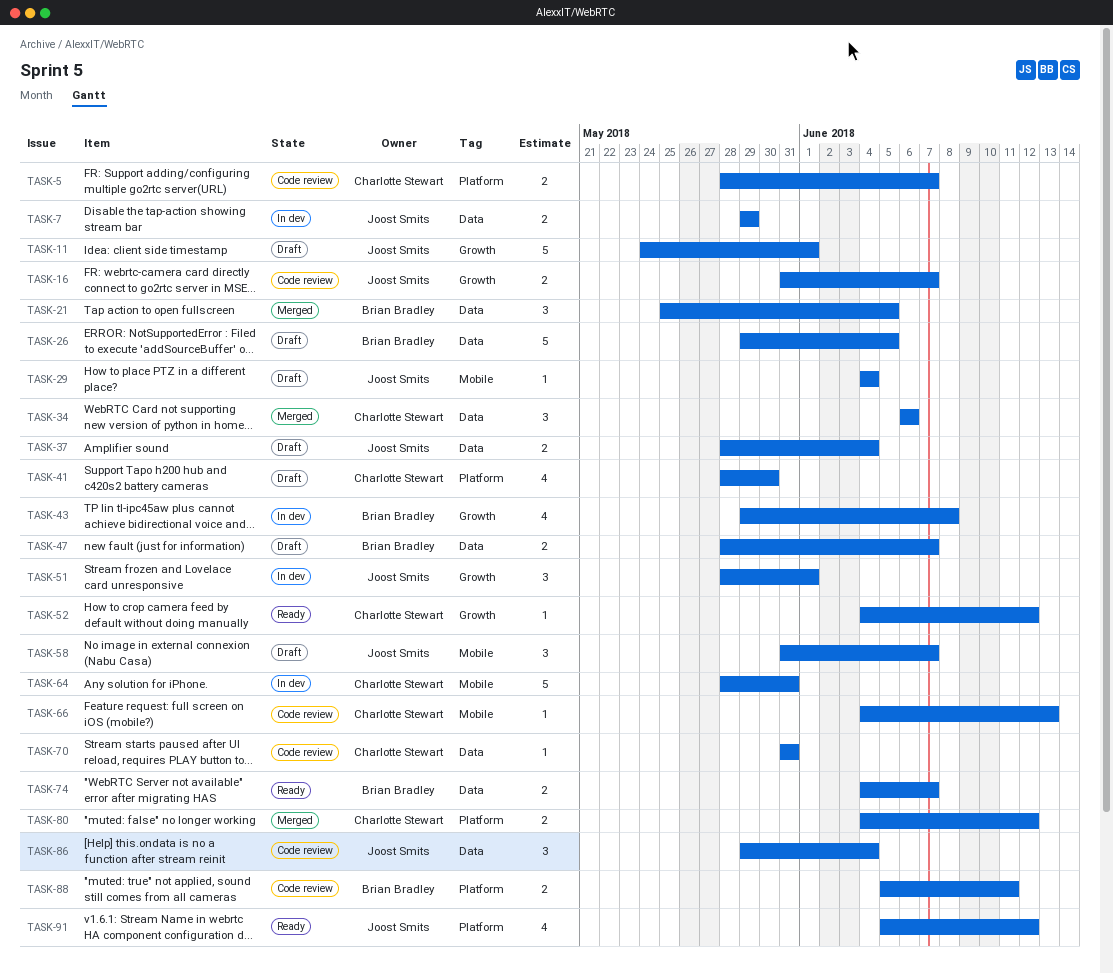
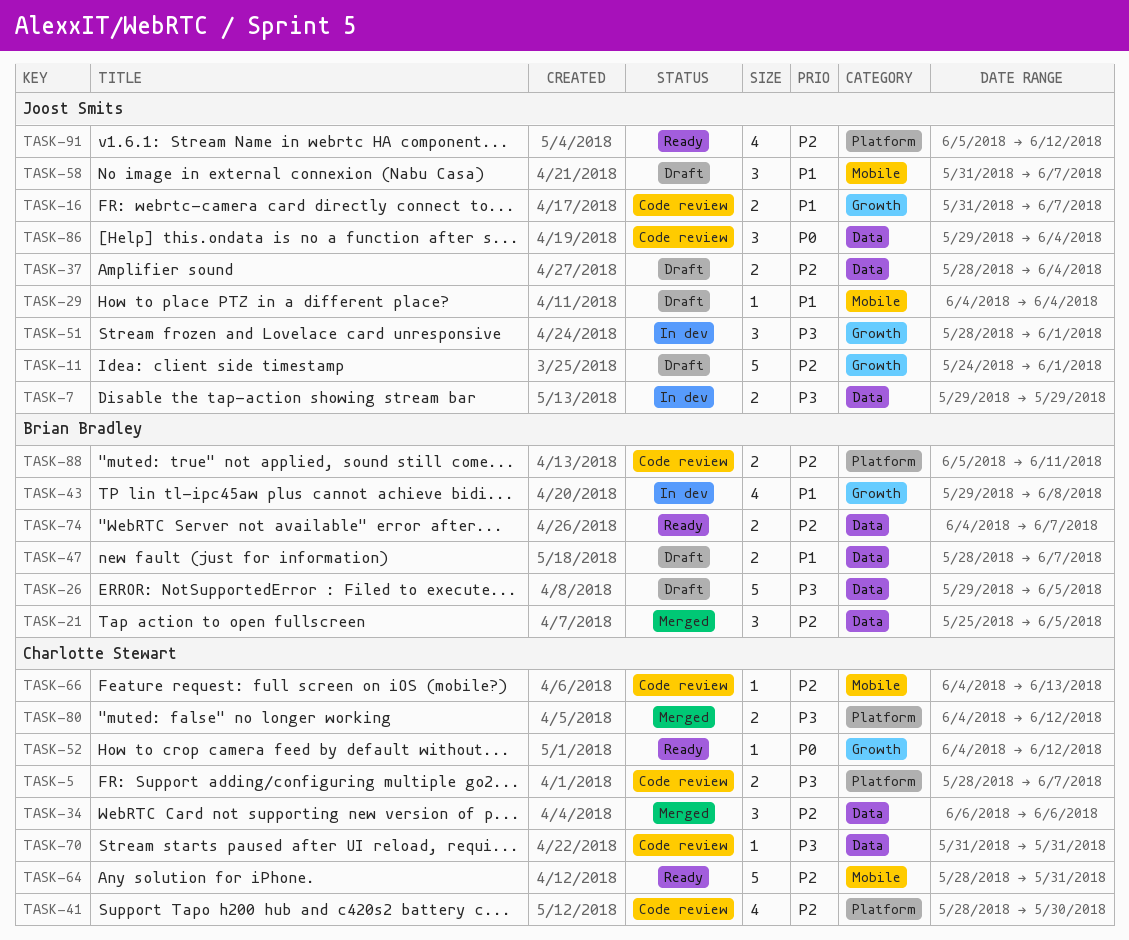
TASK-41, status: Draft -> Code review
TASK-64, status: In dev -> Ready

